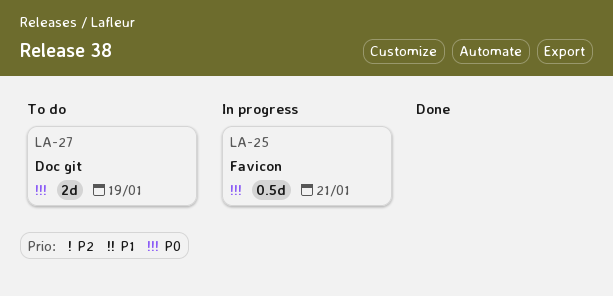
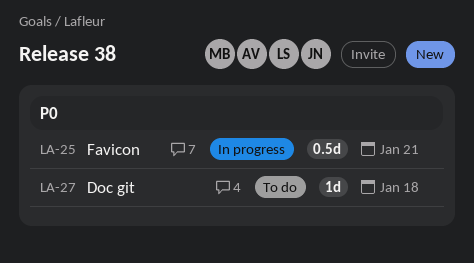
LA-27, estimate: 2d -> 1d
LA-27, due: Jan 19 -> Jan 18

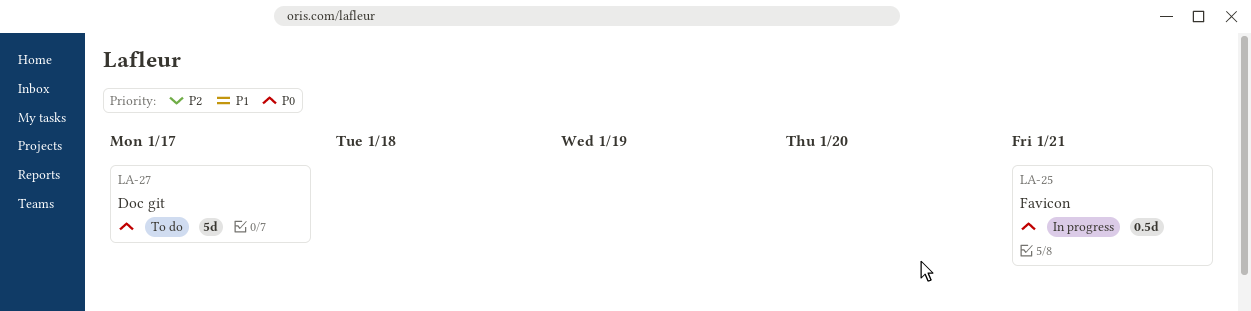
LA-27, estimate: 1d -> 5d
LA-27, due: Jan 18 -> Jan 17

